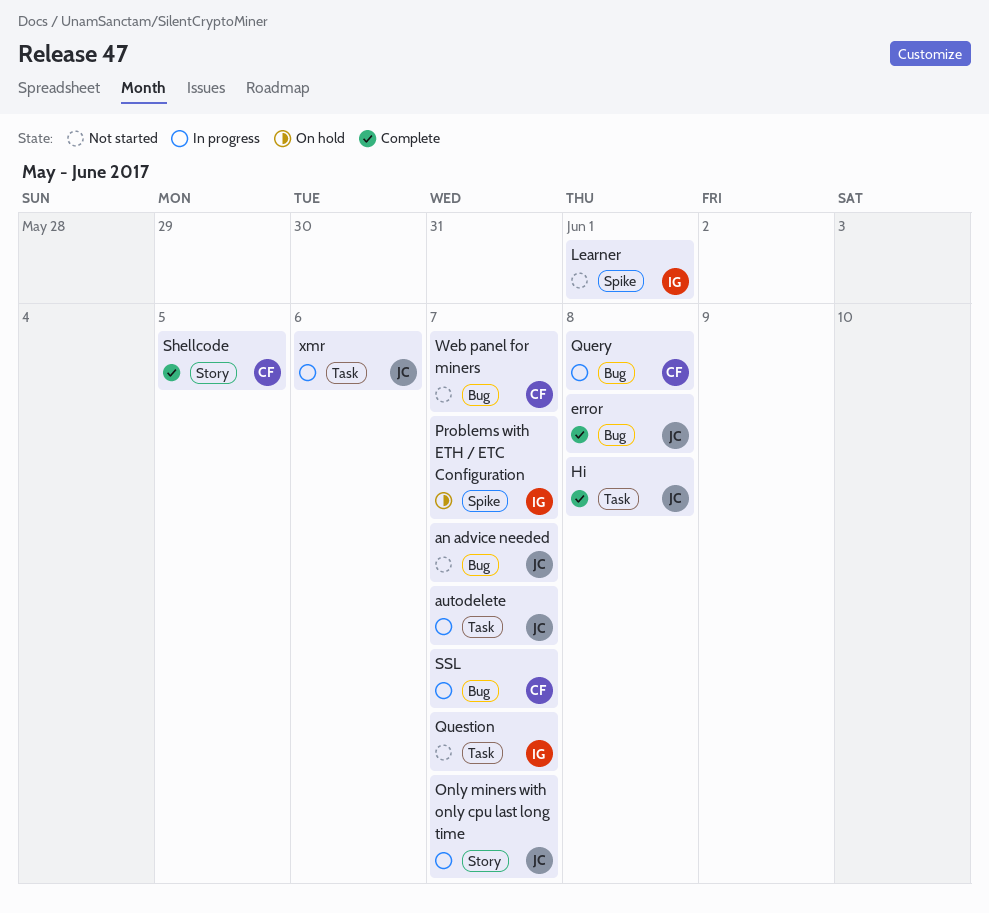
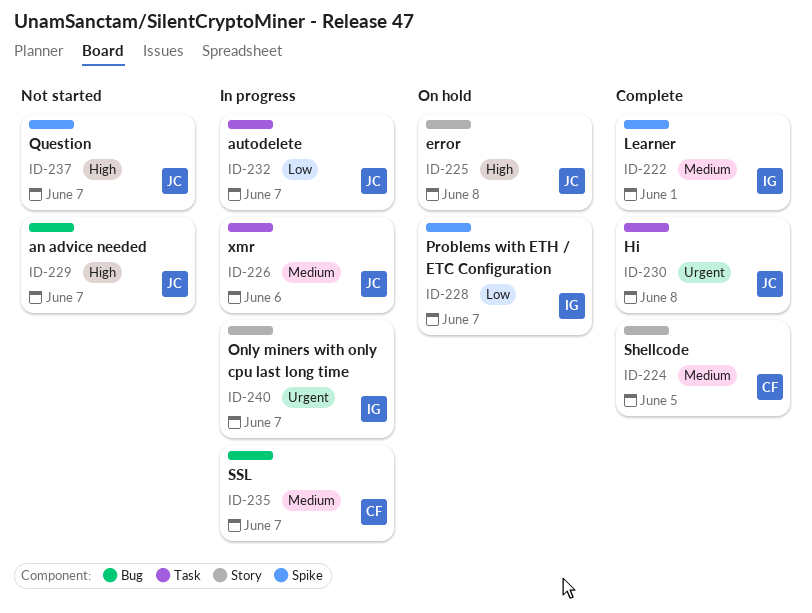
error, status: Complete -> On hold
error, label: Bug -> Story
Learner, status: Not started -> Complete
Only miners with only cpu last long time, owner: JC -> IG
Query: present -> none
Question, owner: IG -> JC
Question, label: Task -> Spike
Web panel for miners: present -> none

